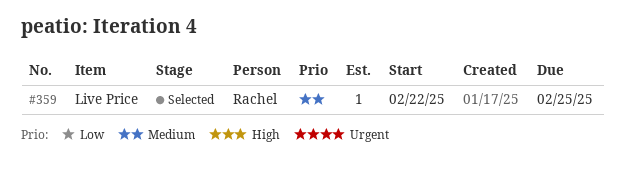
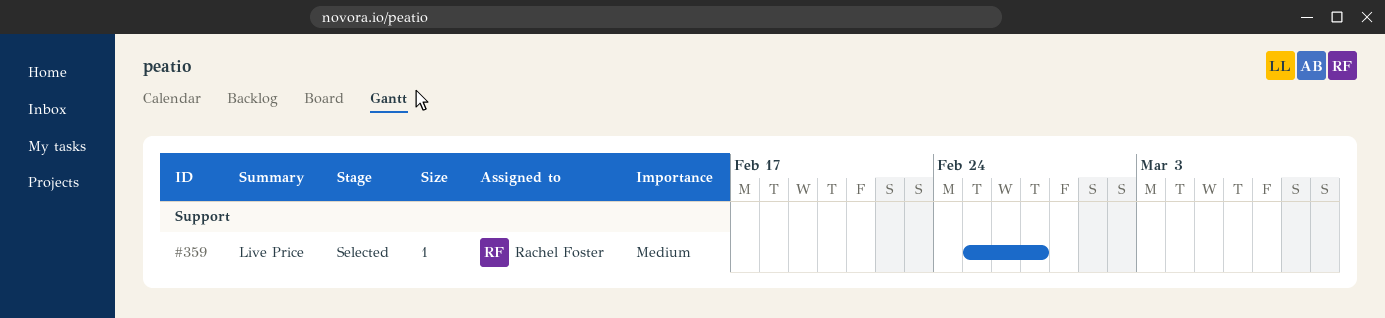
#359, start: Feb 22 -> Feb 25
#359, due: Feb 25 -> Feb 27

